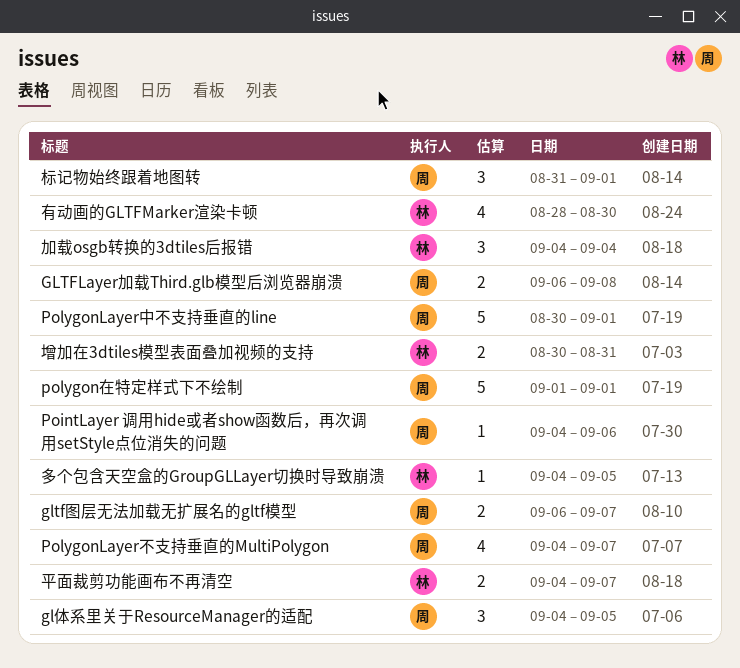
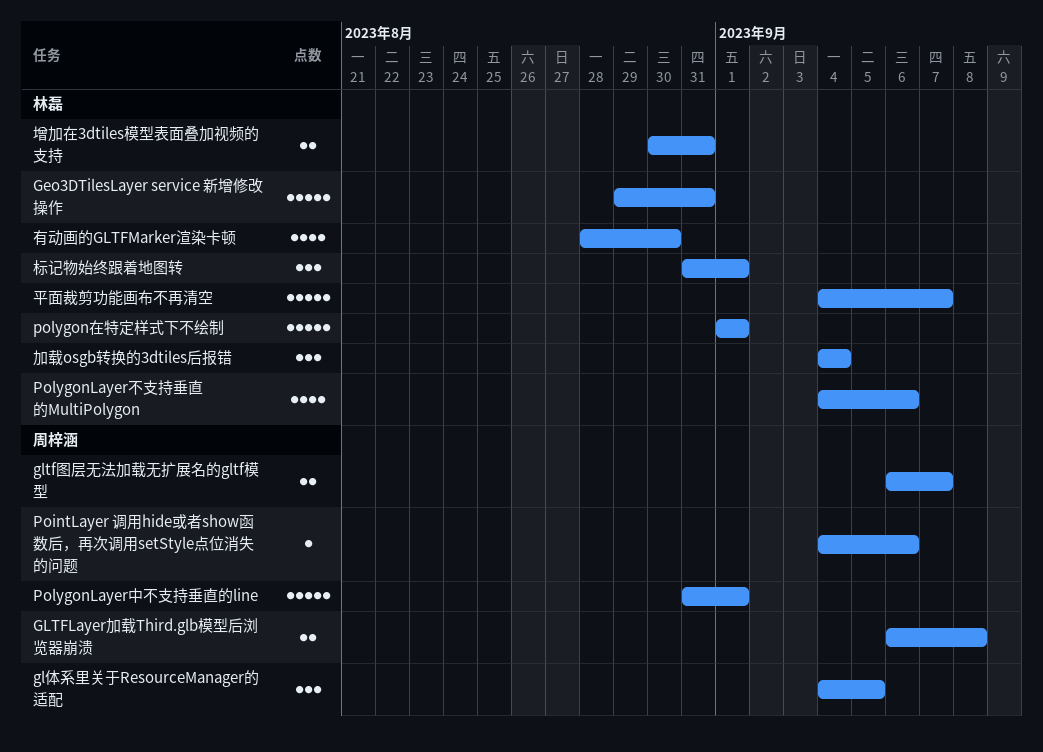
Geo3DTilesLayer service 新增修改操作: none -> present
PolygonLayer不支持垂直的MultiPolygon, owner: 周梓涵 -> 林磊
PolygonLayer不支持垂直的MultiPolygon, due: Sep 7 -> Sep 6
PolygonLayer中不支持垂直的line, start: Aug 30 -> Aug 31
polygon在特定样式下不绘制, owner: 周梓涵 -> 林磊
多个包含天空盒的GroupGLLayer切换时导致崩溃: present -> none
平面裁剪功能画布不再清空, estimate: 2 -> 5
标记物始终跟着地图转, owner: 周梓涵 -> 林磊

